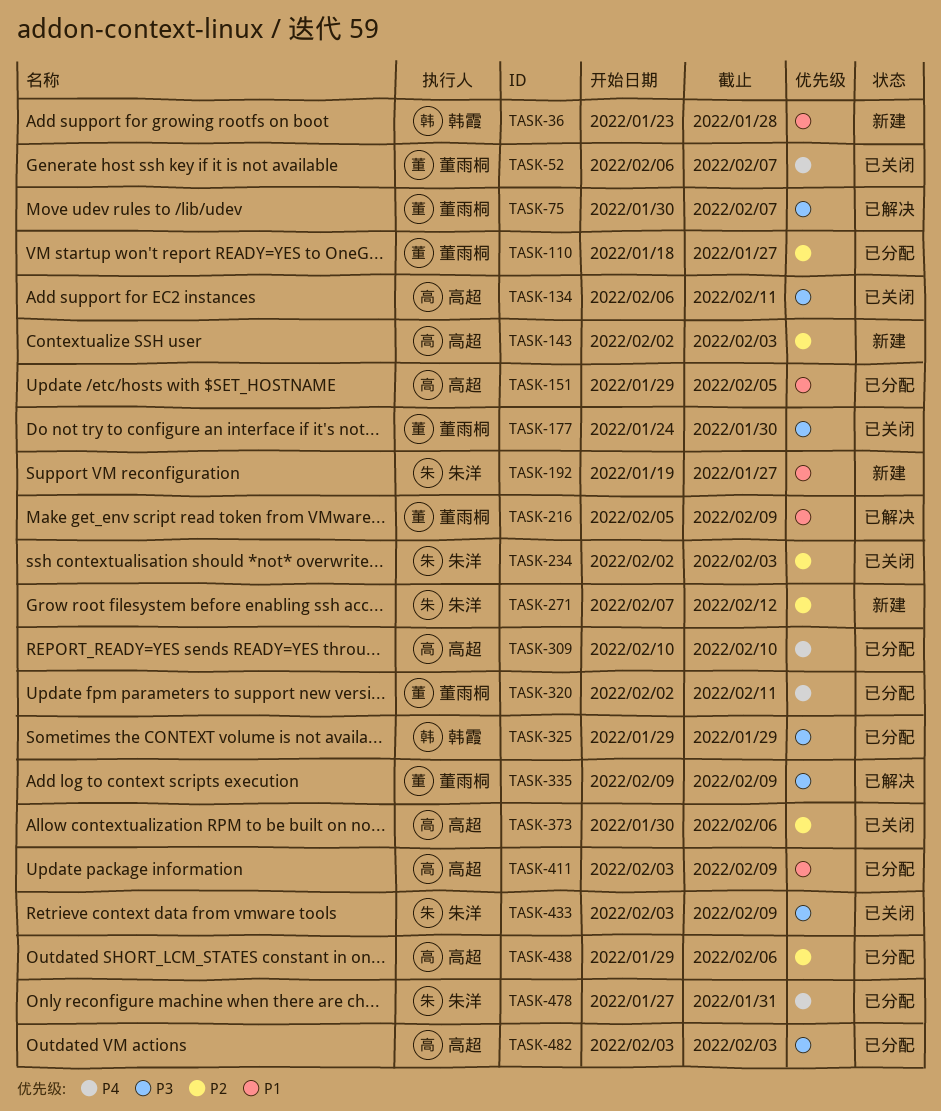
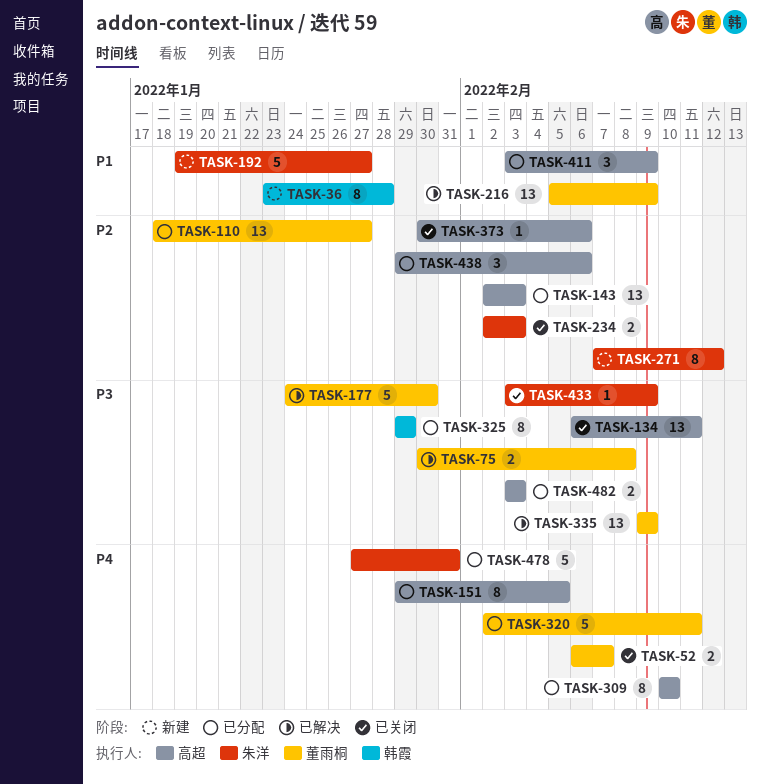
TASK-75, due: Feb 7 -> Feb 8
TASK-143, status: 新建 -> 已分配
TASK-151, priority: P1 -> P4
TASK-177, status: 已关闭 -> 已解决

